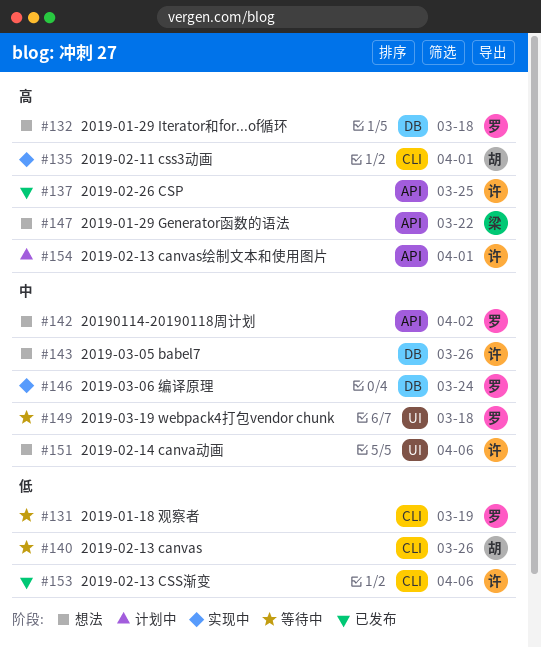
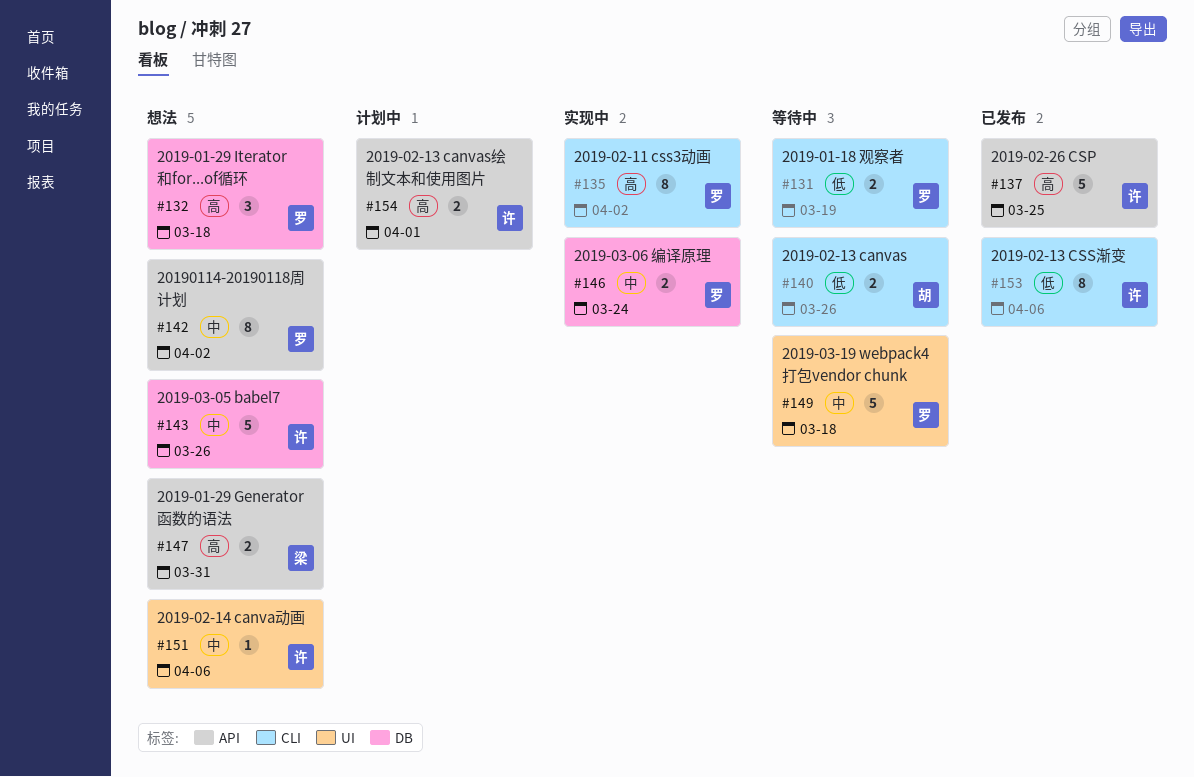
#135, owner: 胡 -> 罗
#135, due: Apr 1 -> Apr 2
#147, due: Mar 22 -> Mar 31

